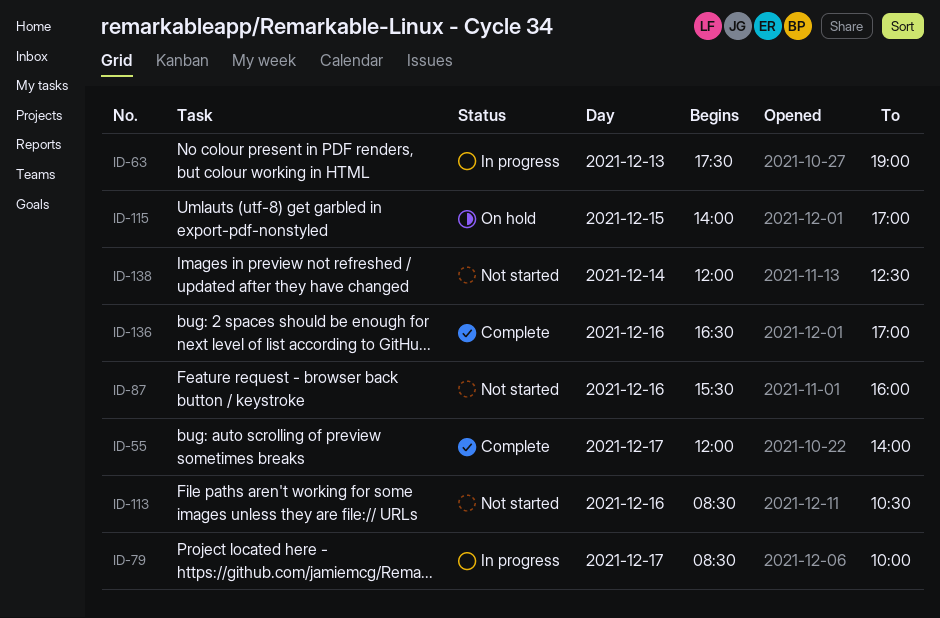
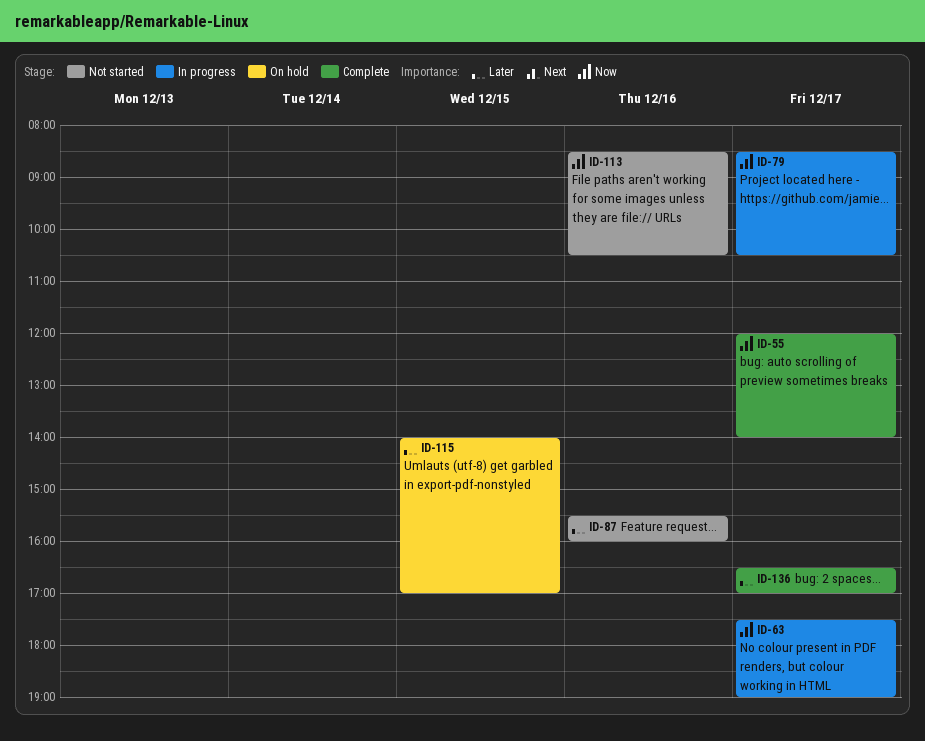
ID-63, day: Dec 13 -> Dec 17
ID-79, ends: 10:00 -> 10:30
ID-136, day: Dec 16 -> Dec 17
ID-138: present -> none

